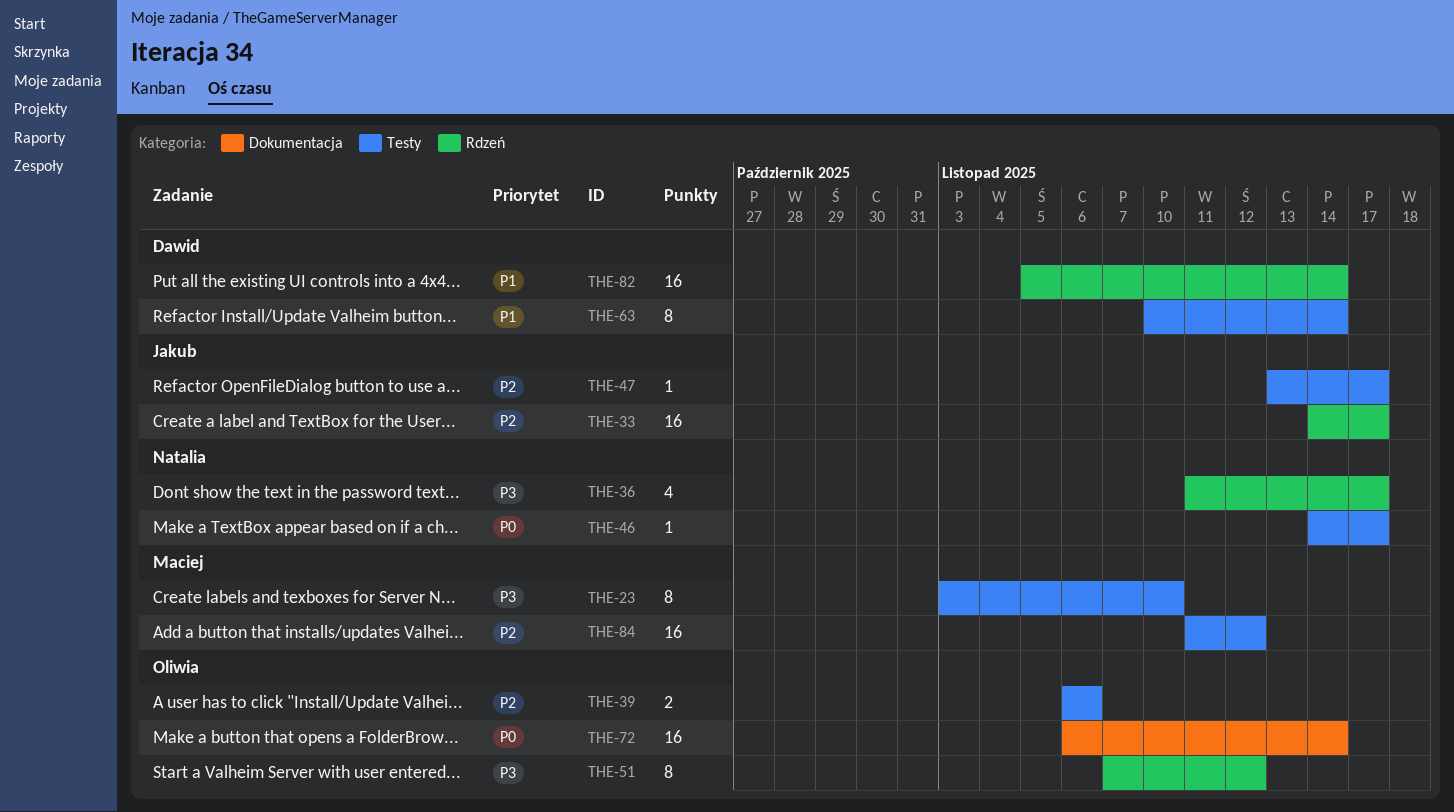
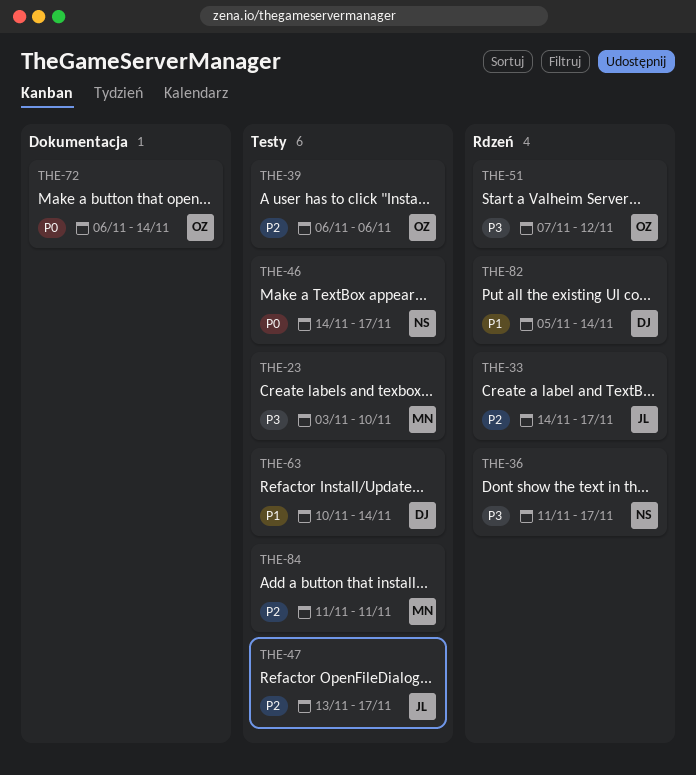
THE-84, due: Nov 12 -> Nov 11

